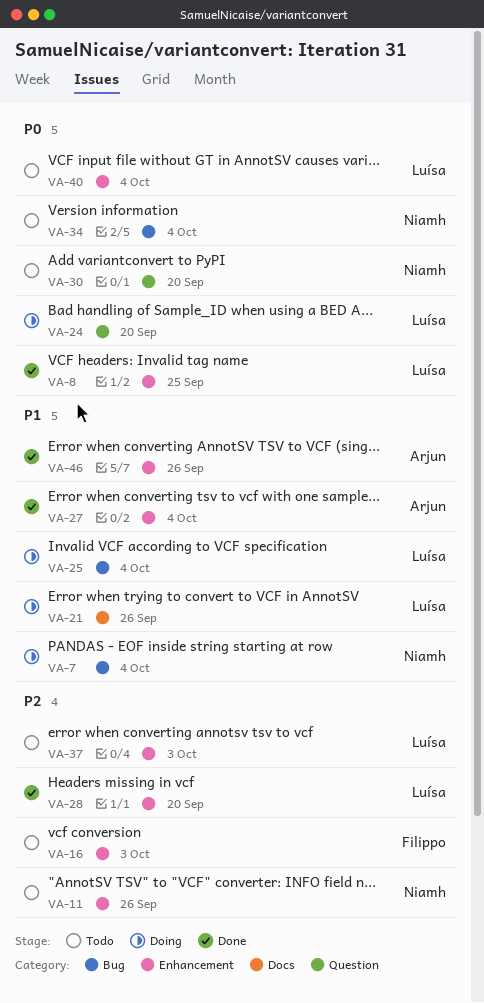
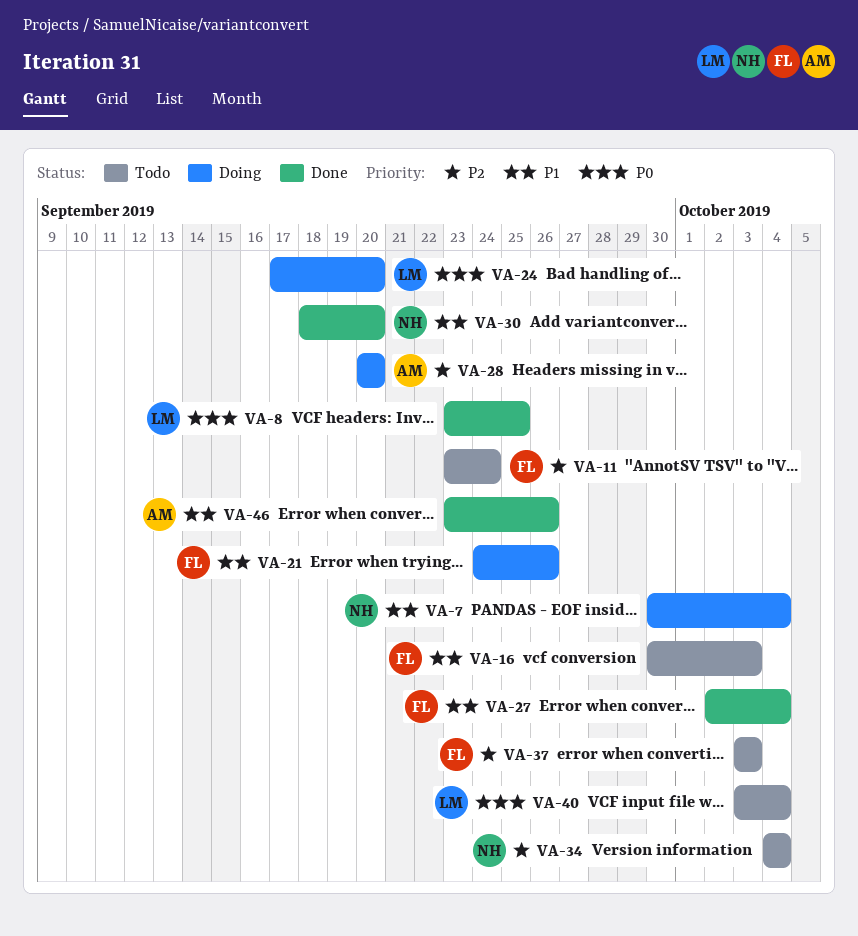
VA-11, owner: Niamh -> Filippo
VA-11, due: Sep 26 -> Sep 24
VA-16, priority: P2 -> P1
VA-21, owner: Luísa -> Filippo
VA-25: present -> none
VA-27, owner: Arjun -> Filippo
VA-28, status: Done -> Doing
VA-28, owner: Luísa -> Arjun
VA-30, status: Todo -> Done
VA-30, priority: P0 -> P1
VA-34, priority: P0 -> P2
VA-37, owner: Luísa -> Filippo

